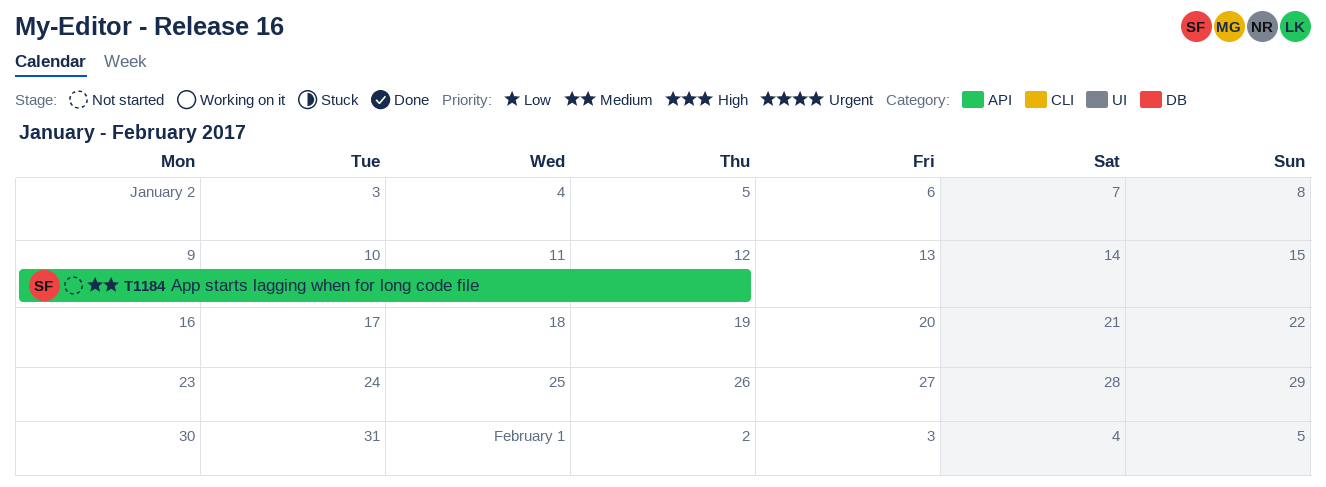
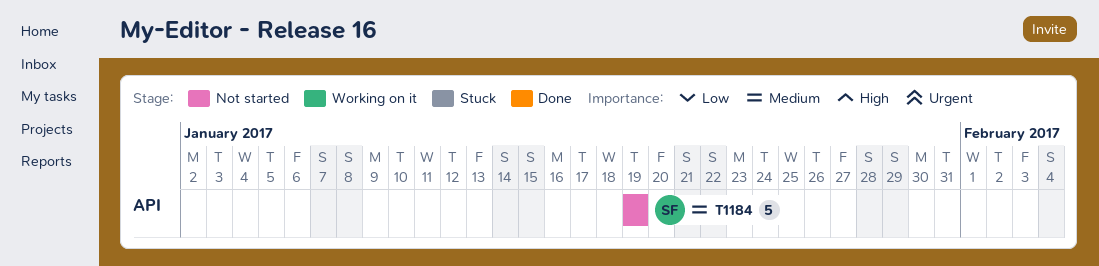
T1184, start: Jan 9 -> Jan 19
T1184, due: Jan 12 -> Jan 19

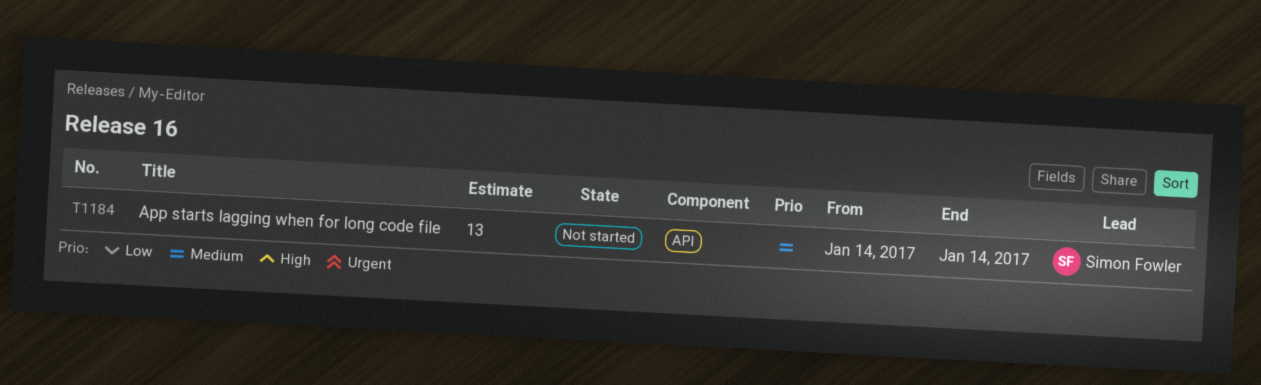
T1184, estimate: 5 -> 13
T1184, start: Jan 19 -> Jan 14
T1184, due: Jan 19 -> Jan 14

